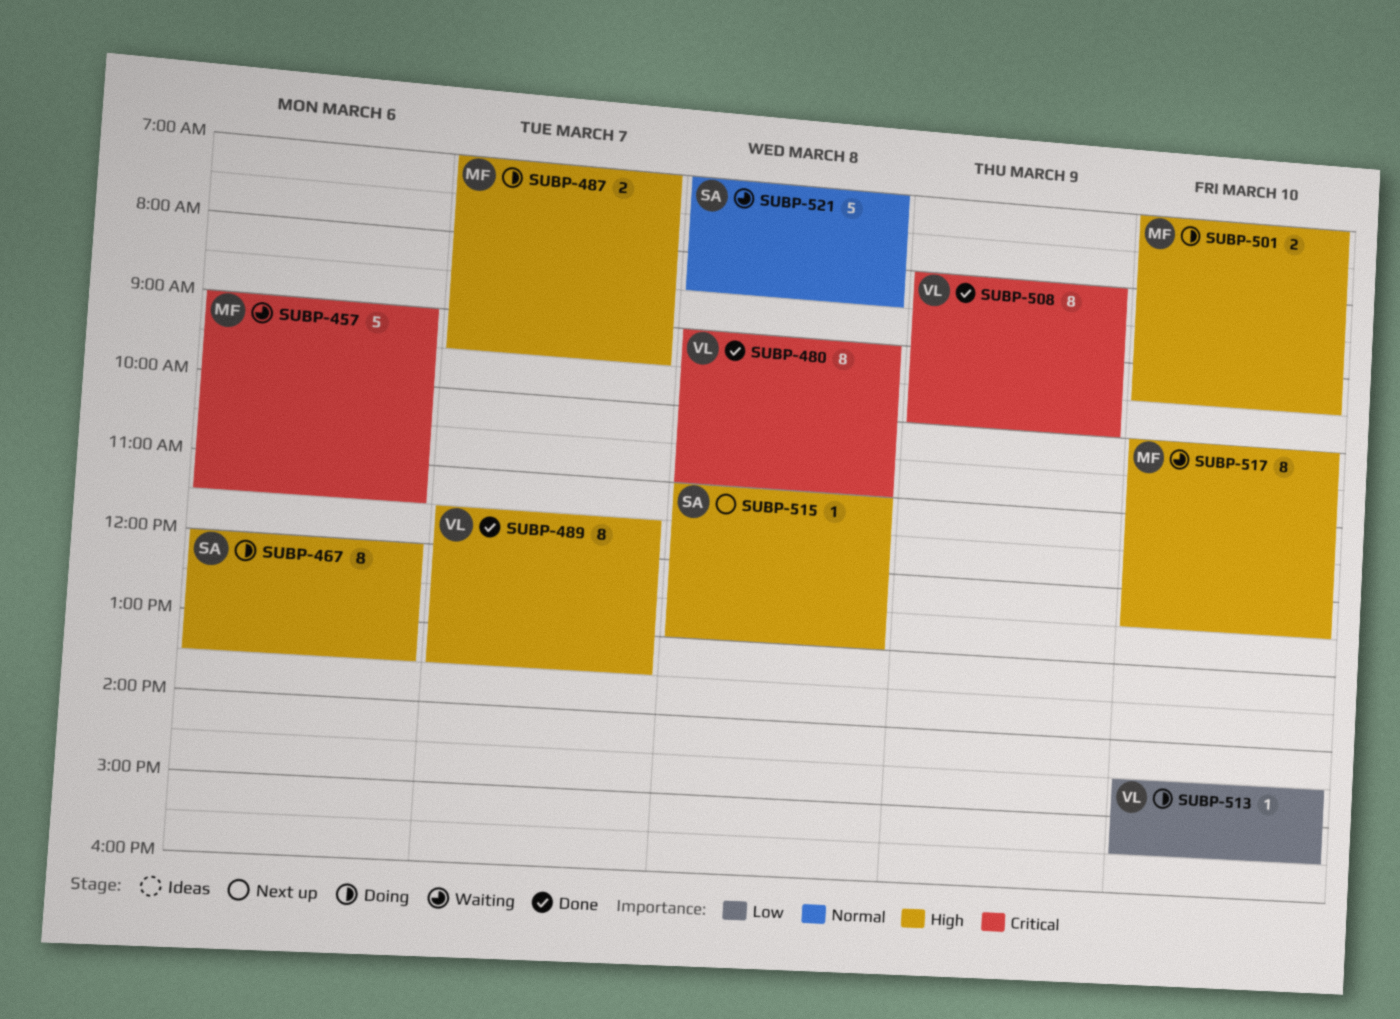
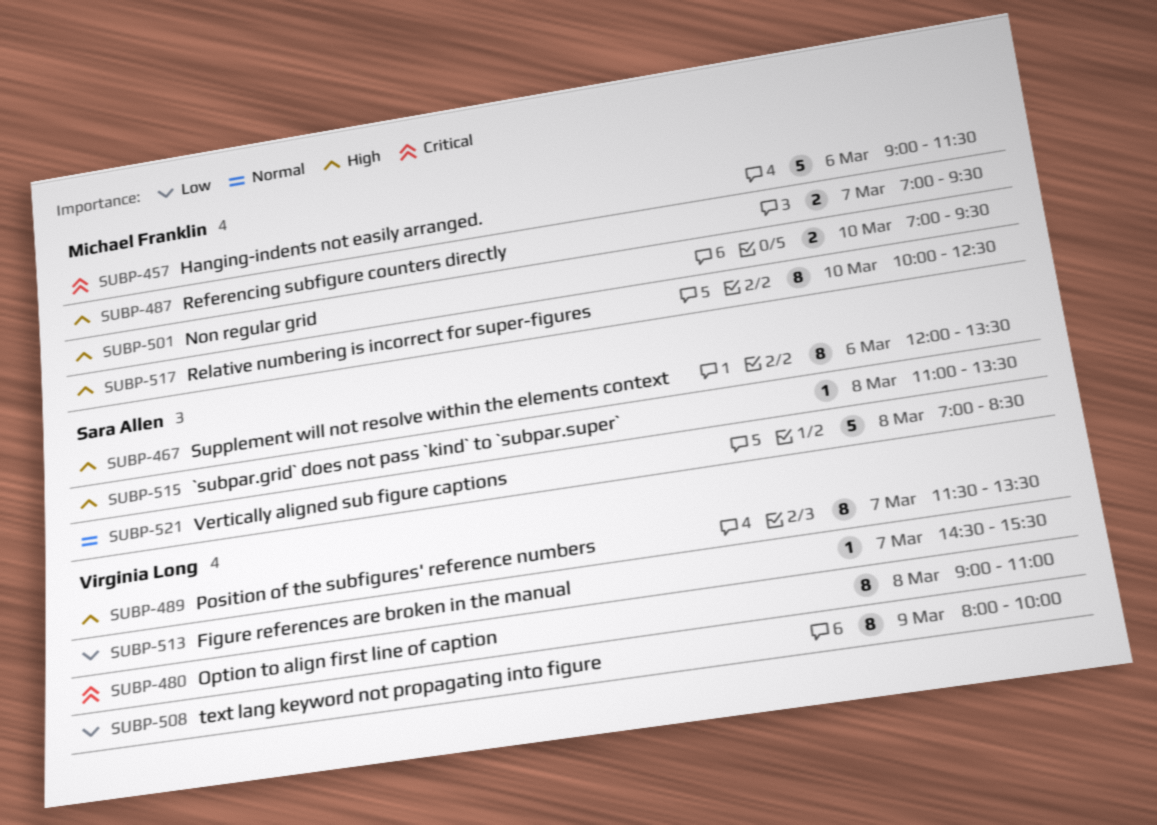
SUBP-508, priority: Critical -> Low
SUBP-513, day: Mar 10 -> Mar 7
SUBP-515, ends: 13:00 -> 13:30

